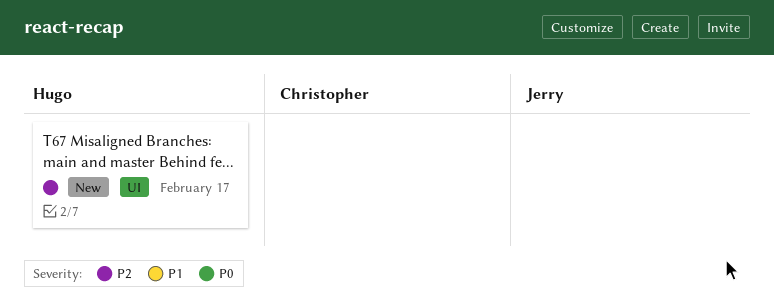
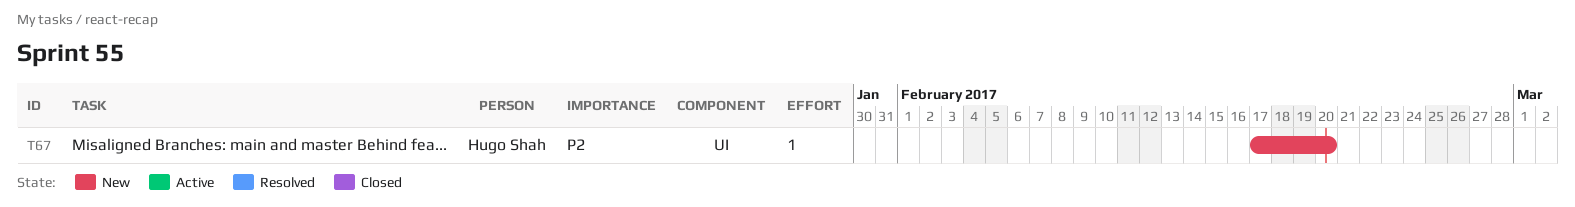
T67, due: Feb 17 -> Feb 20

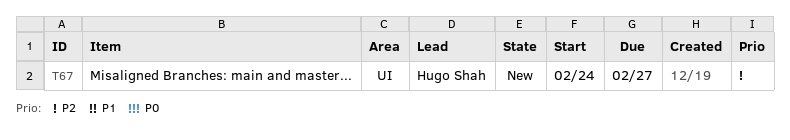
T67, start: Feb 17 -> Feb 24
T67, due: Feb 20 -> Feb 27

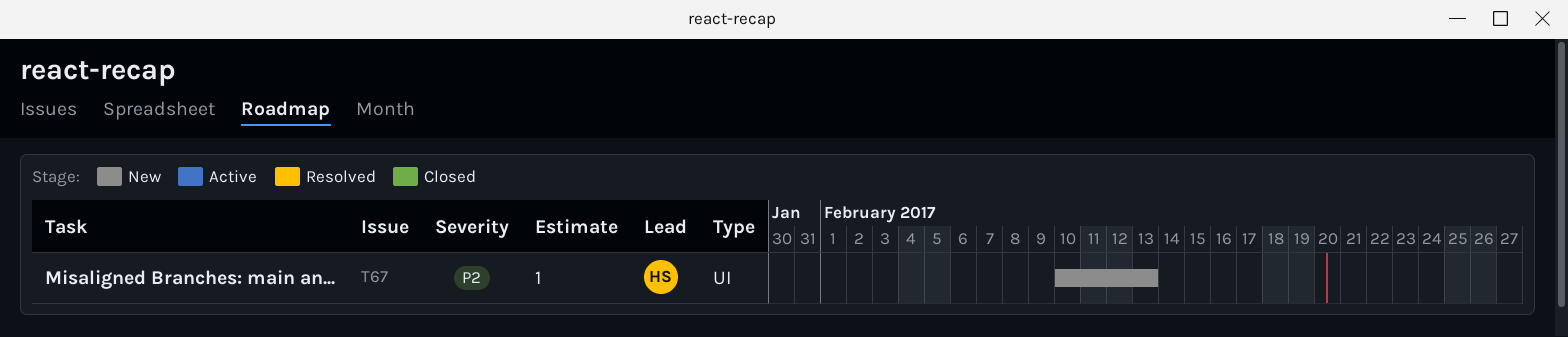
T67, start: Feb 24 -> Feb 10
T67, due: Feb 27 -> Feb 13

